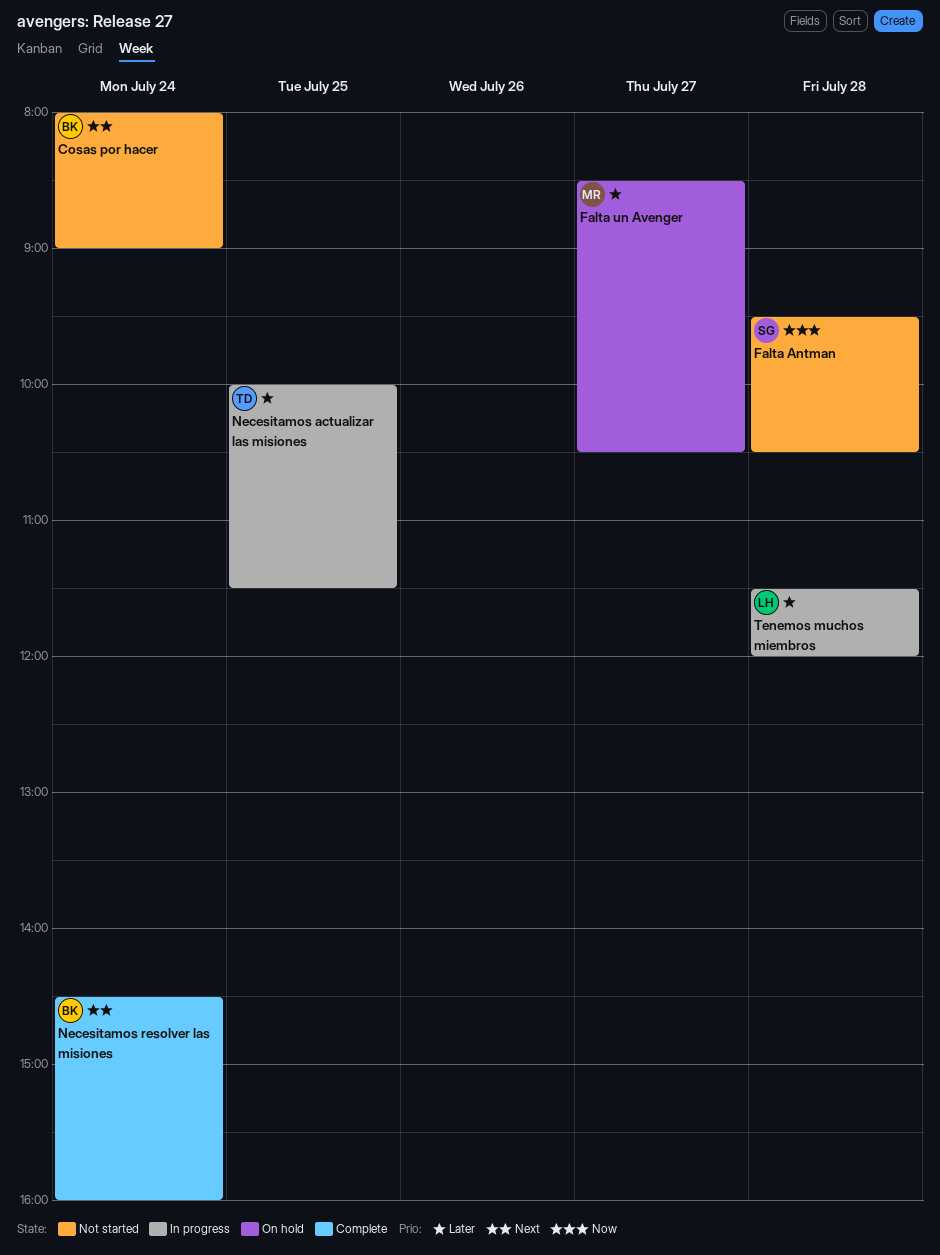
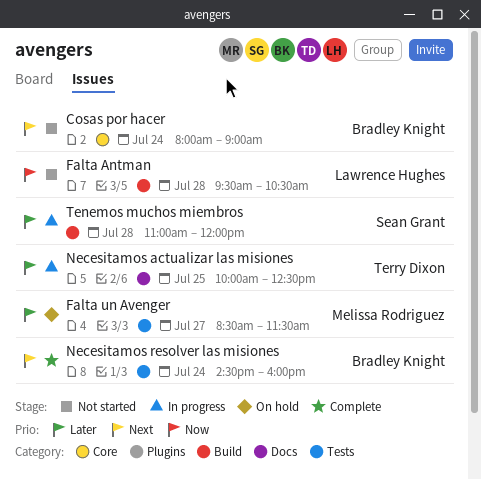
Falta Antman, owner: Sean Grant -> Lawrence Hughes
Falta un Avenger, ends: 10:30 -> 11:30
Necesitamos actualizar las misiones, ends: 11:30 -> 12:30
Tenemos muchos miembros, owner: Lawrence Hughes -> Sean Grant
Tenemos muchos miembros, begins: 11:30 -> 11:00

